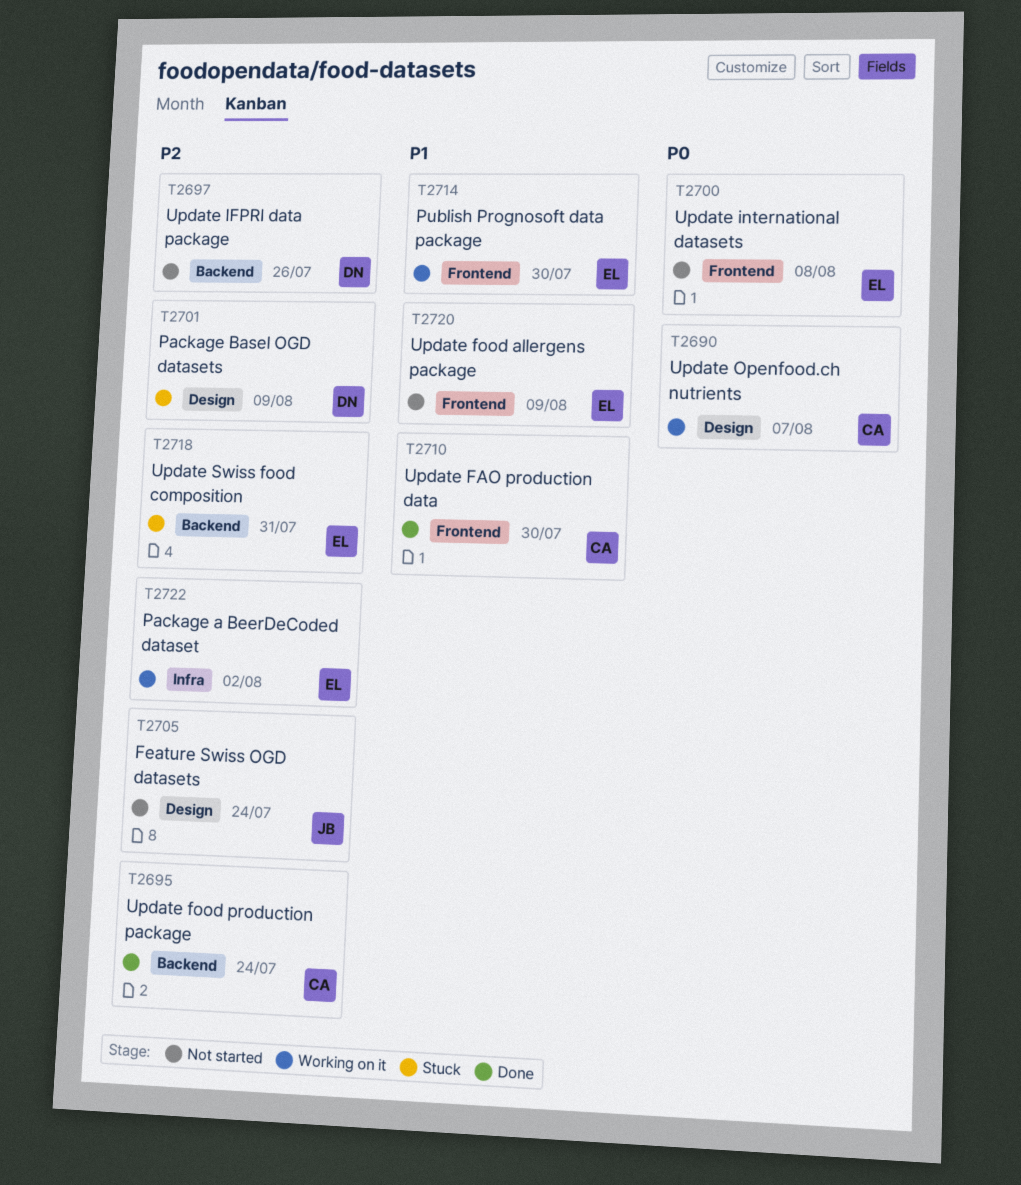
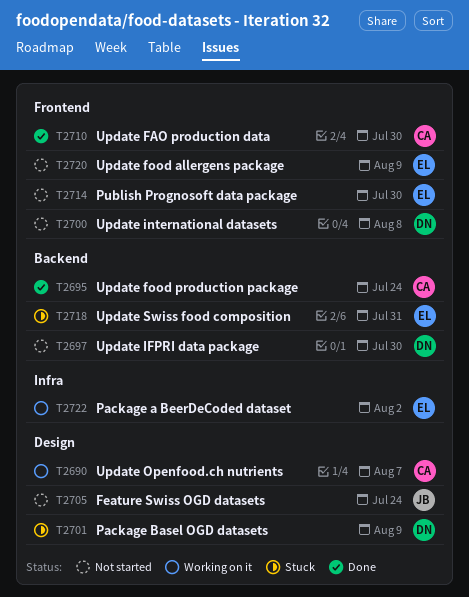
T2697, due: Jul 26 -> Jul 30
T2700, owner: EL -> DN
T2714, status: Working on it -> Not started

